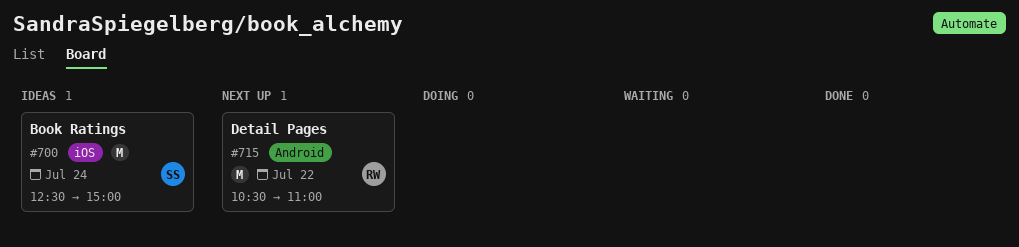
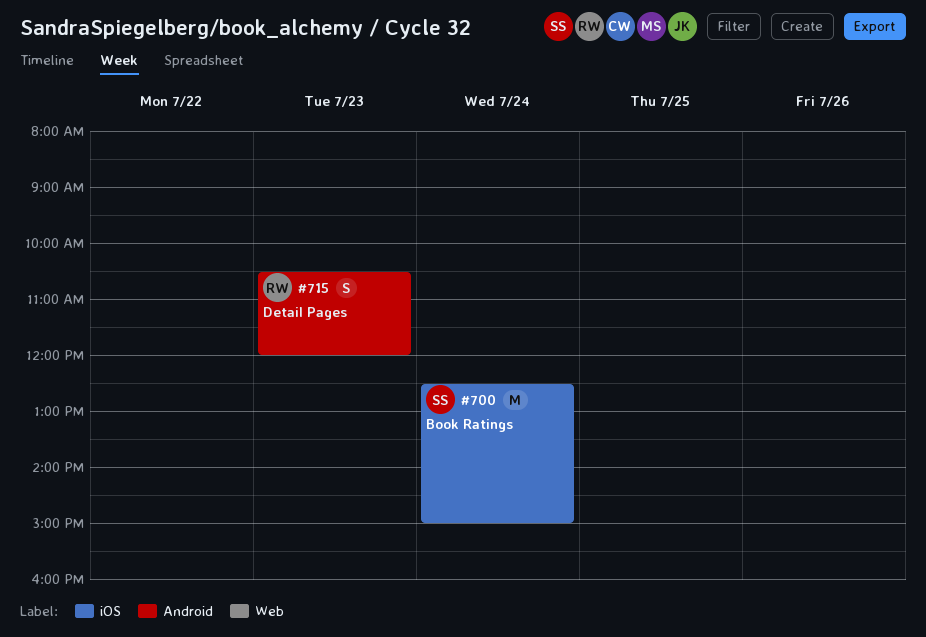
#715, estimate: M -> S
#715, day: Jul 22 -> Jul 23
#715, ends: 11:00 -> 12:00

